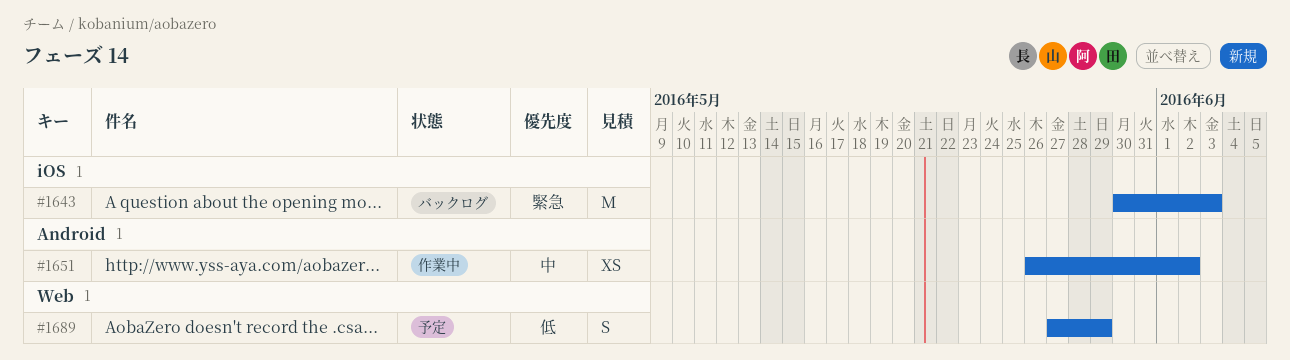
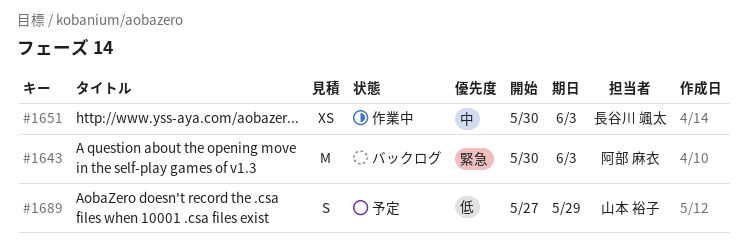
#1651, start: May 26 -> May 30
#1651, due: Jun 2 -> Jun 3

